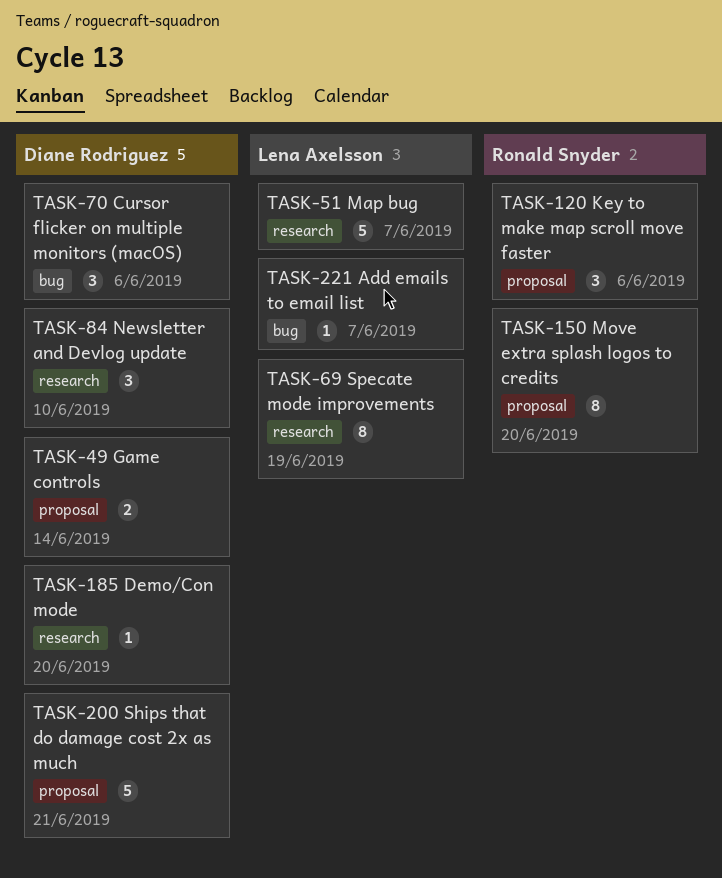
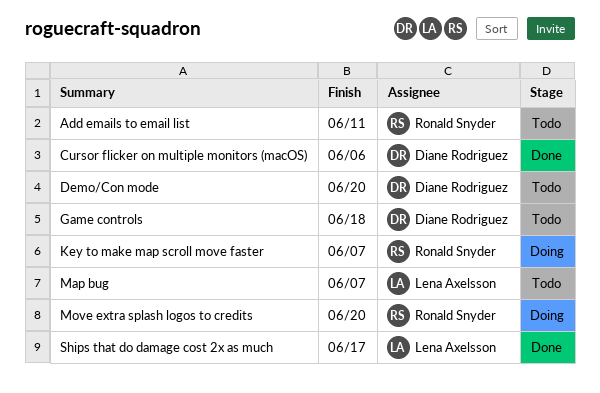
Add emails to email list, owner: Lena Axelsson -> Ronald Snyder
Add emails to email list, due: Jun 7 -> Jun 11
Game controls, due: Jun 14 -> Jun 18
Key to make map scroll move faster, due: Jun 6 -> Jun 7
Newsletter and Devlog update: present -> none
Ships that do damage cost 2x as much, owner: Diane Rodriguez -> Lena Axelsson
Ships that do damage cost 2x as much, due: Jun 21 -> Jun 17
Specate mode improvements: present -> none

